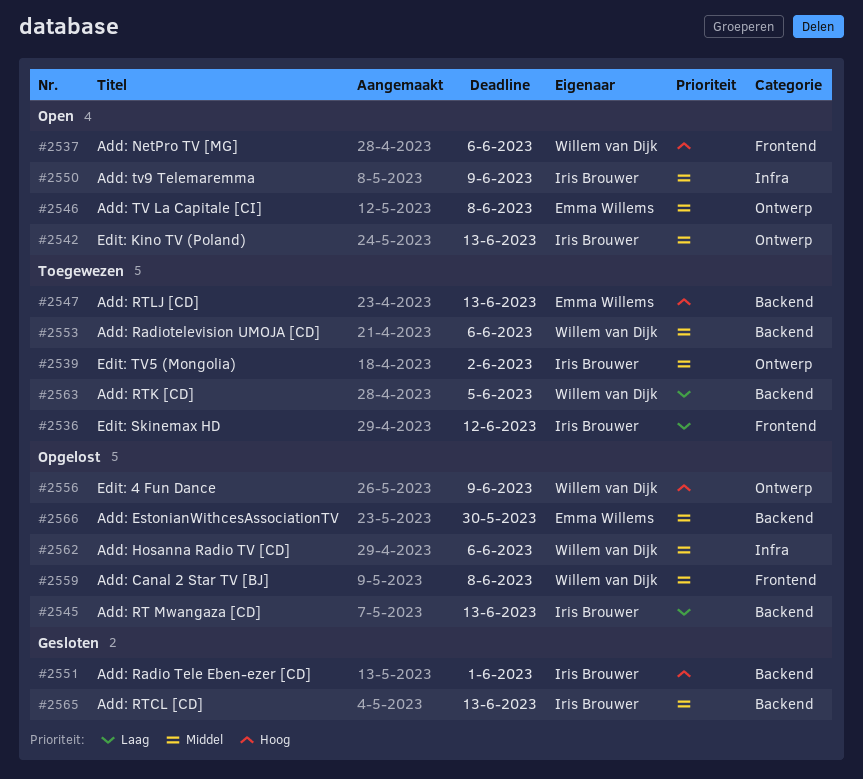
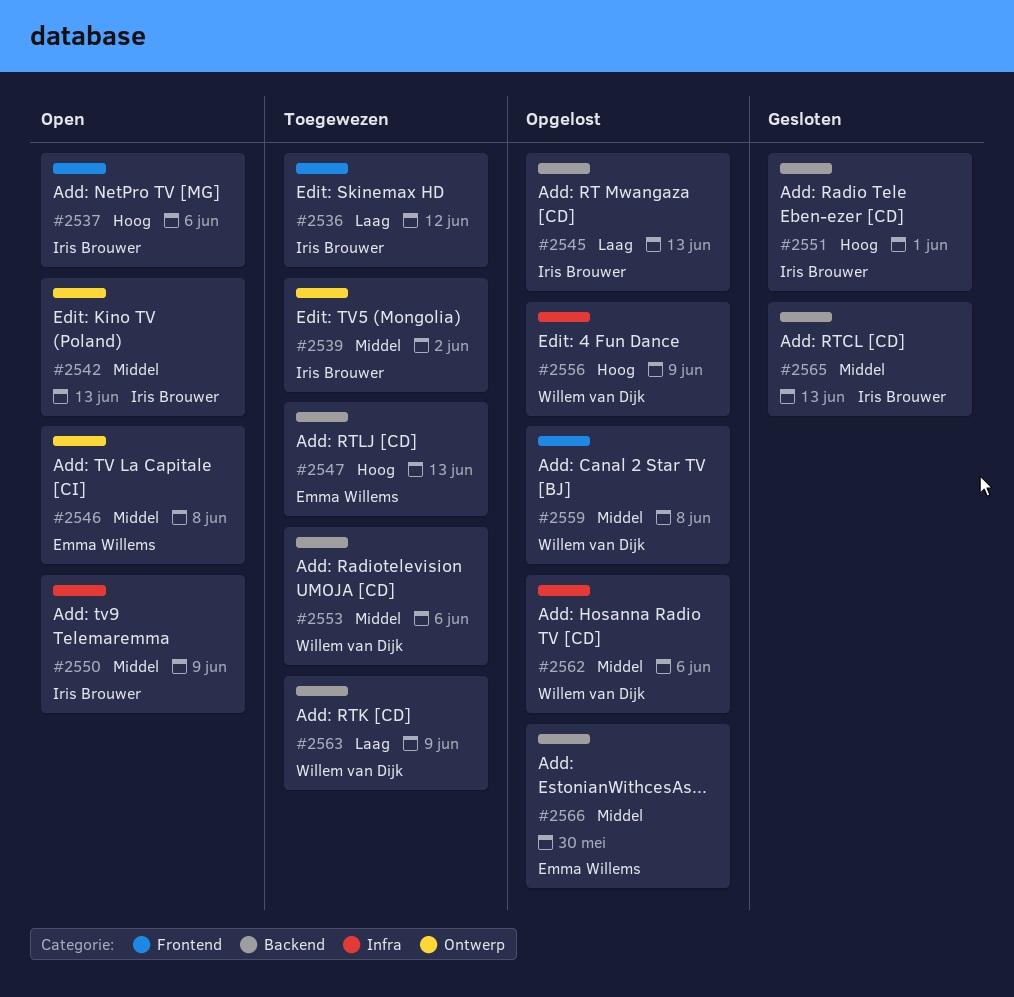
#2537, owner: Willem van Dijk -> Iris Brouwer
#2556, label: Ontwerp -> Infra
#2563, due: Jun 5 -> Jun 9

